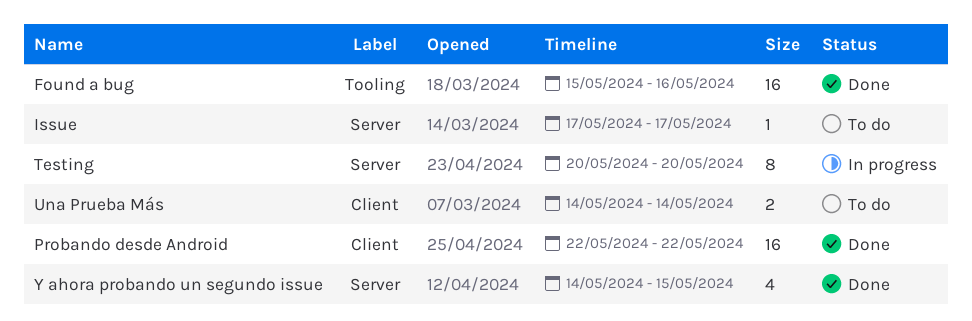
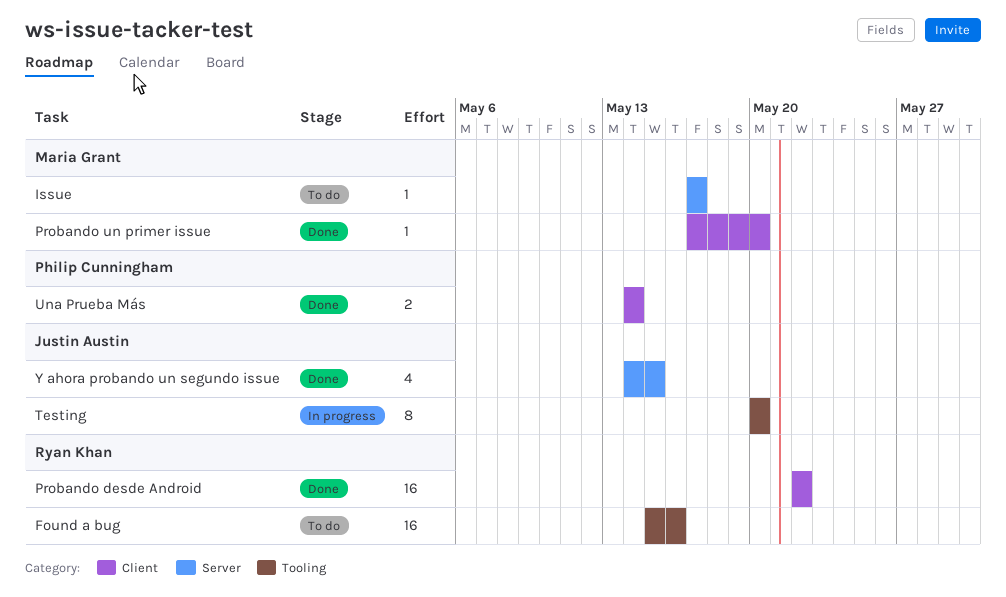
Found a bug, status: Done -> To do
Probando un primer issue: none -> present
Testing, label: Server -> Tooling
Una Prueba Más, status: To do -> Done

